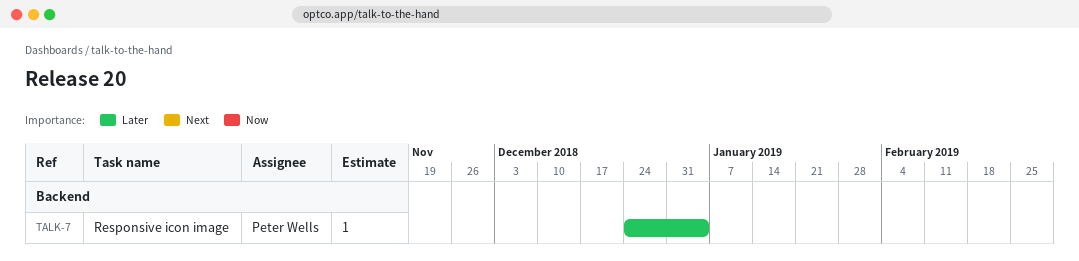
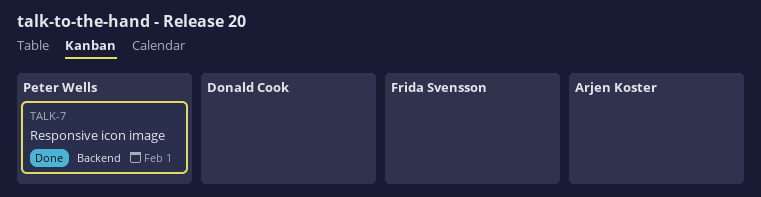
TALK-7, due: Jan 4 -> Feb 1

